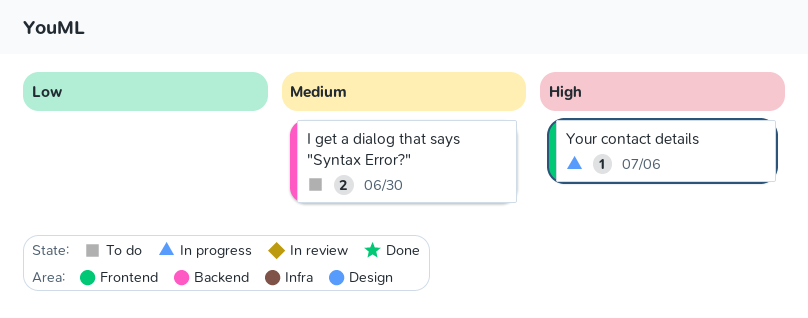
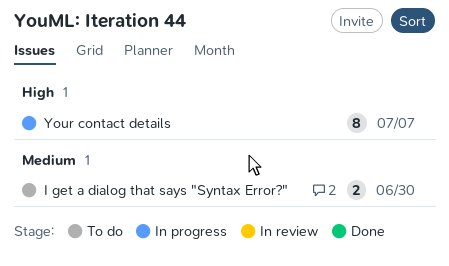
Your contact details, estimate: 1 -> 8
Your contact details, due: Jul 6 -> Jul 7

